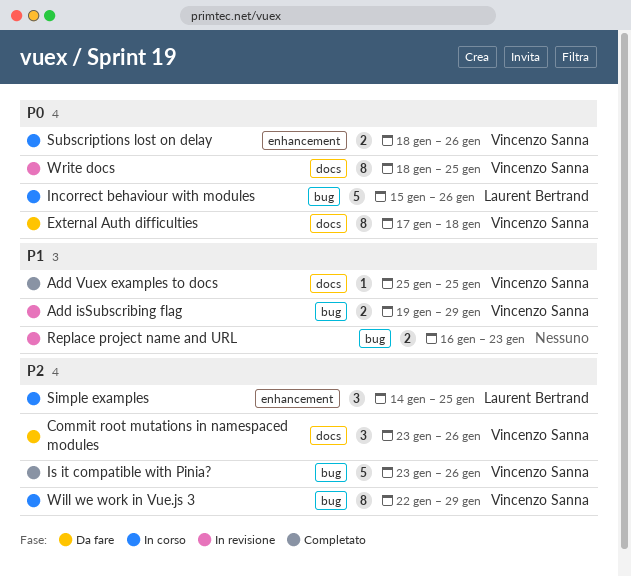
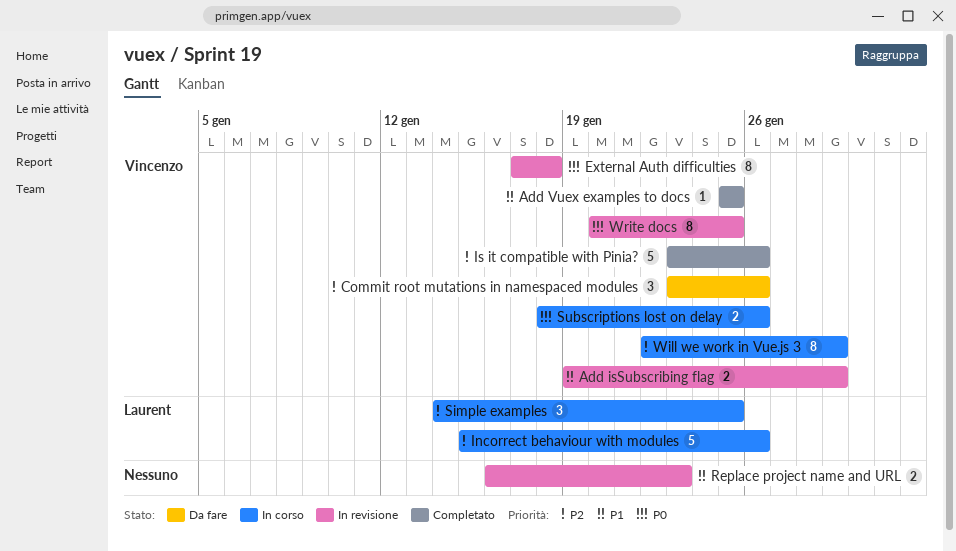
External Auth difficulties, status: Da fare -> In revisione
Incorrect behaviour with modules, priority: P0 -> P2
Write docs, start: Jan 18 -> Jan 20

